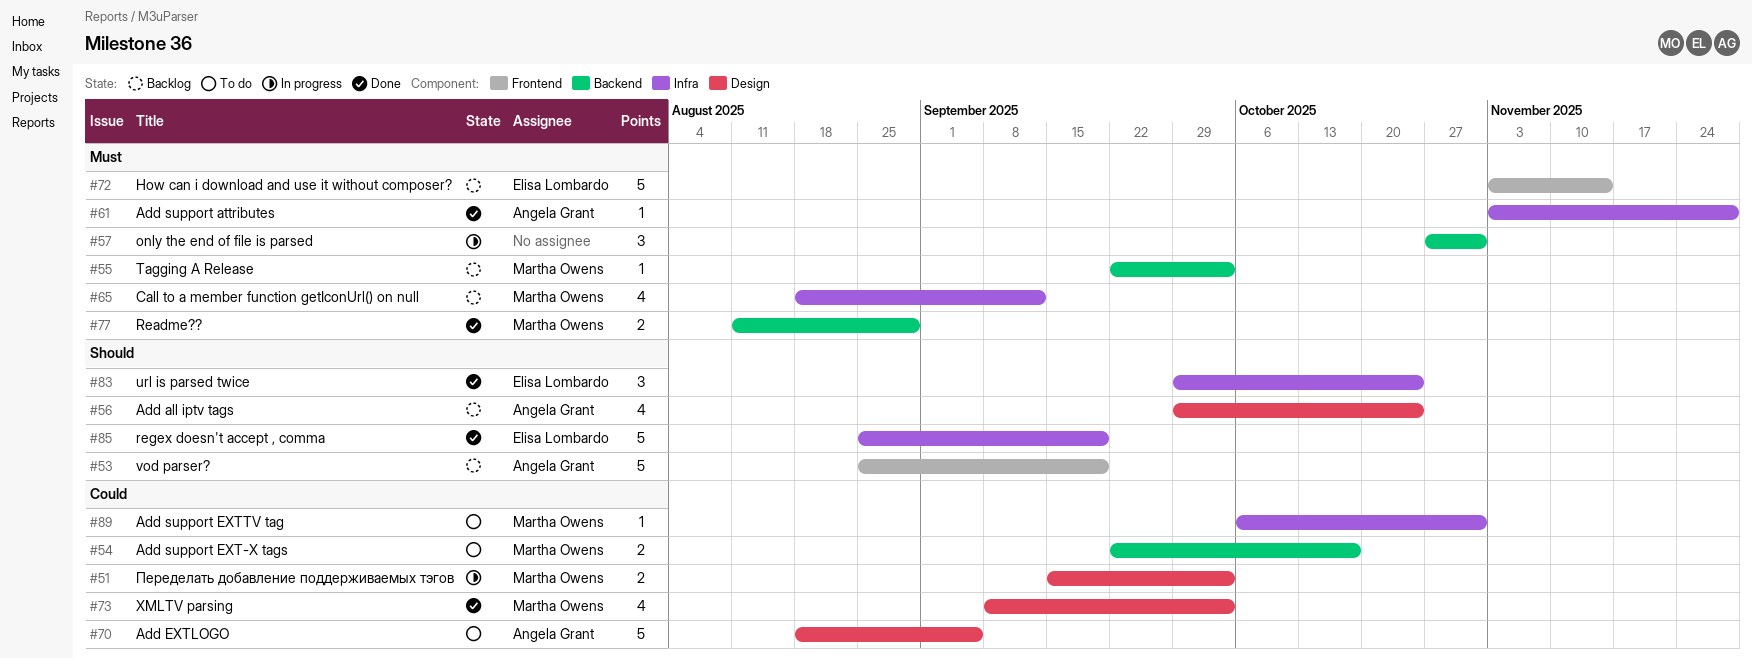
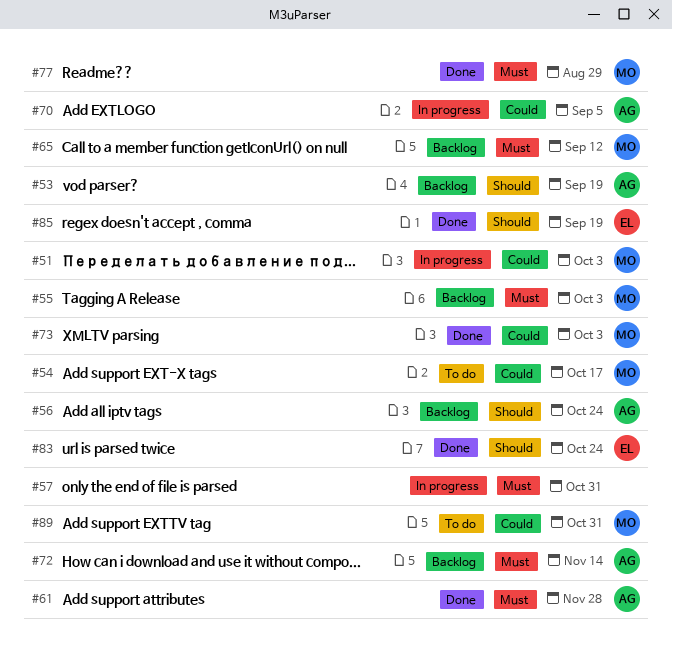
#70, status: To do -> In progress
#72, owner: Elisa Lombardo -> Angela Grant

